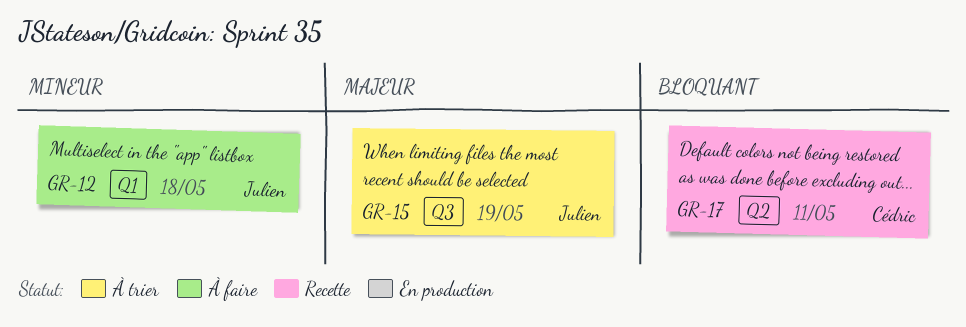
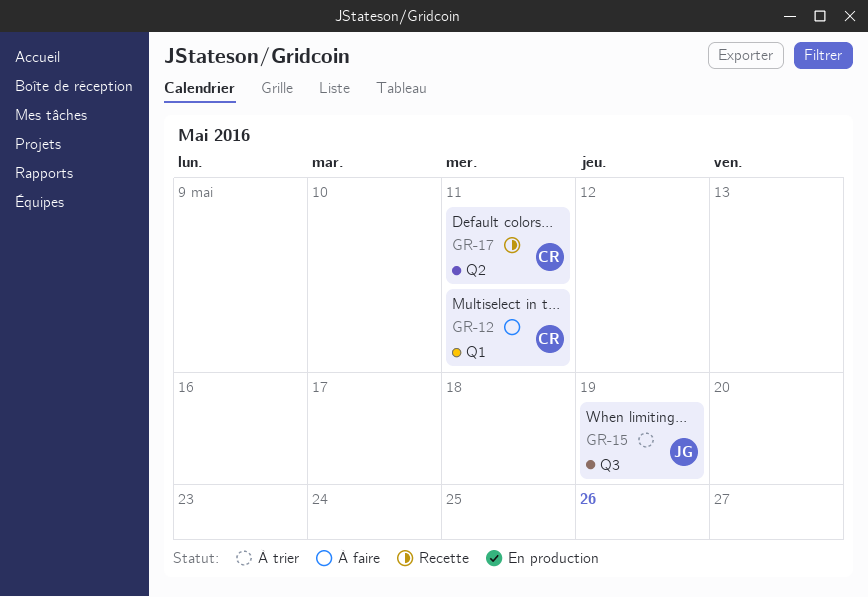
GR-12, owner: Julien -> Cédric
GR-12, due: May 18 -> May 11

